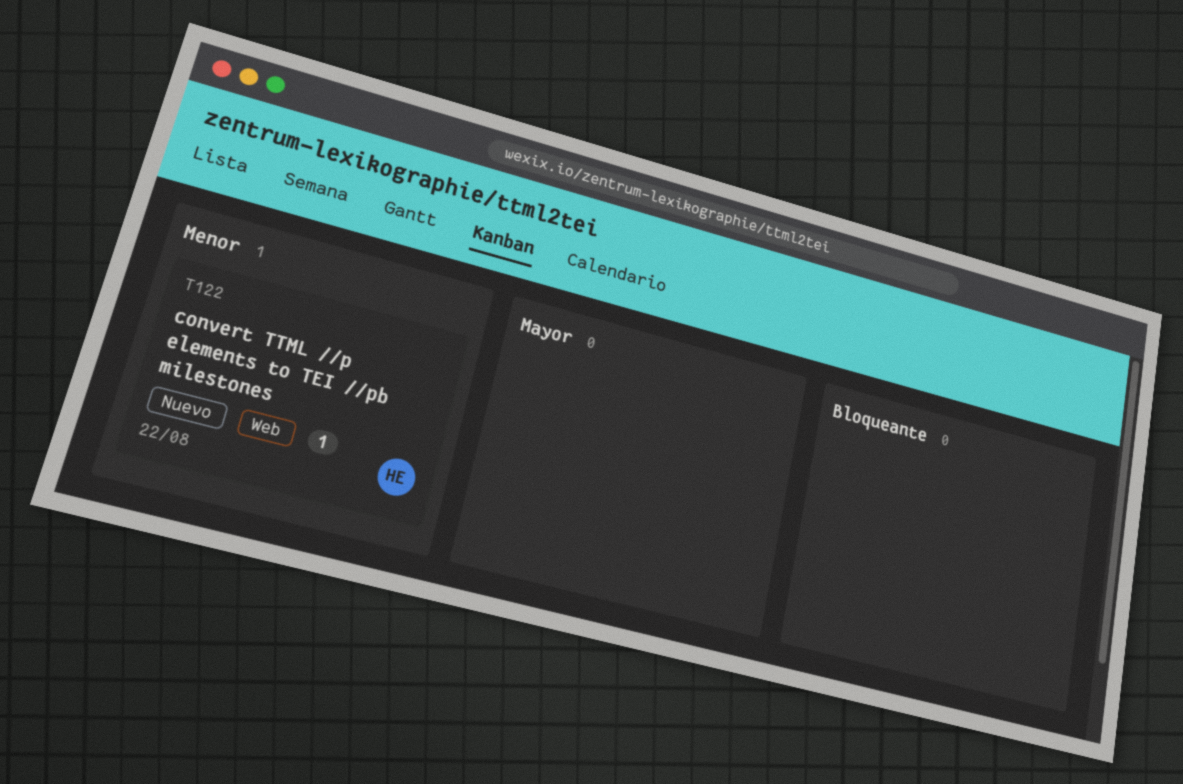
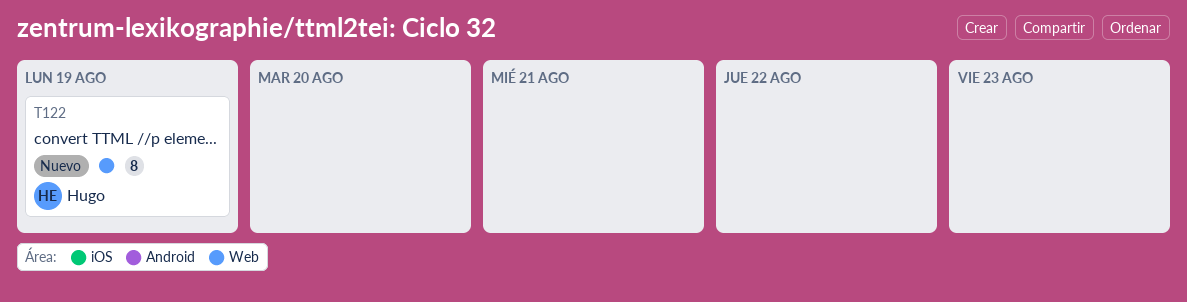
T122, estimate: 1 -> 8
T122, due: Aug 22 -> Aug 19

